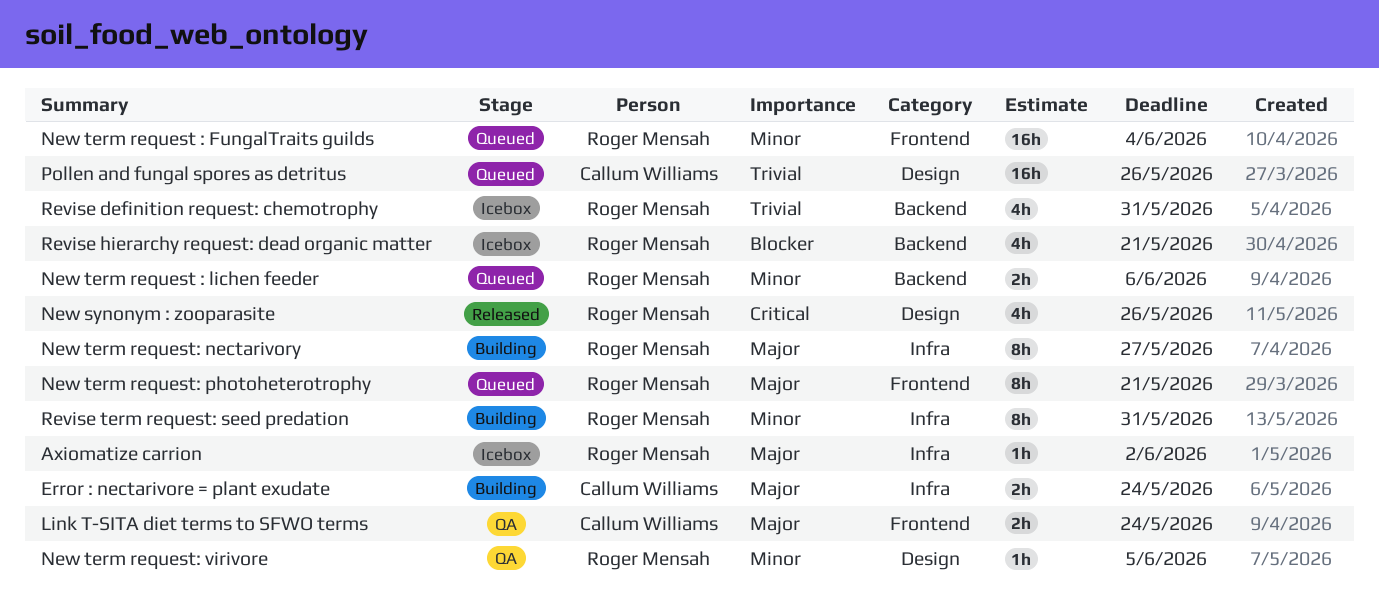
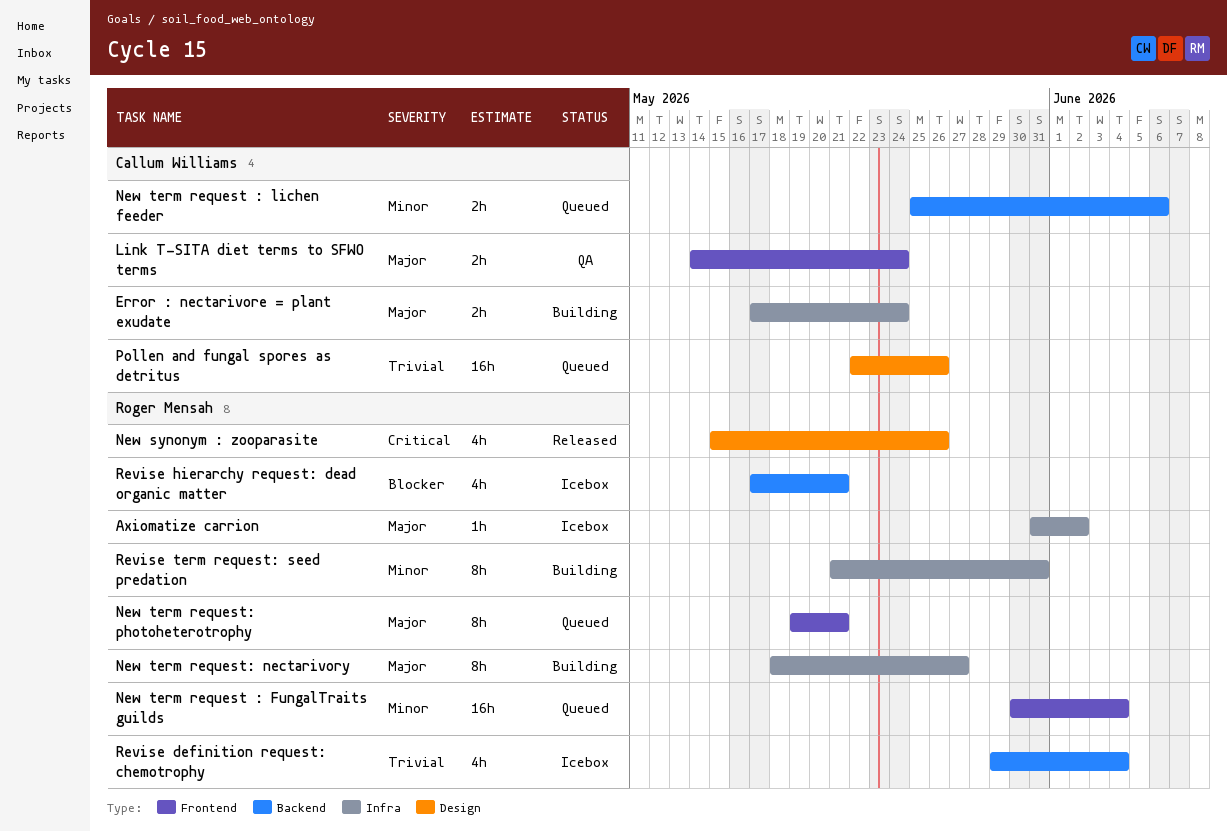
New term request : lichen feeder, owner: Roger Mensah -> Callum Williams
New term request: virivore: present -> none
Revise definition request: chemotrophy, due: May 31 -> Jun 4

